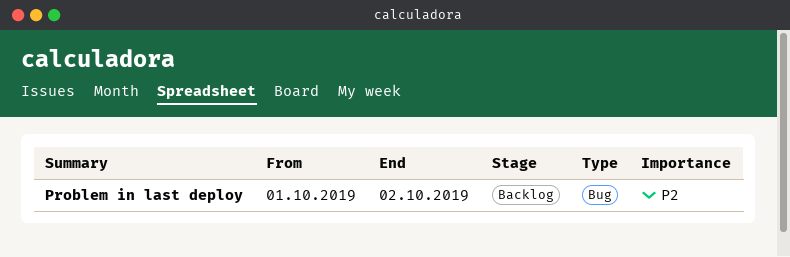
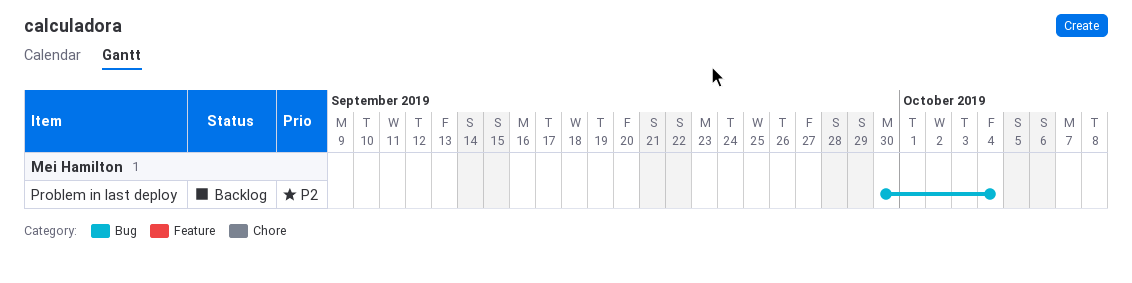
Problem in last deploy, start: Oct 1 -> Sep 30
Problem in last deploy, due: Oct 2 -> Oct 4

